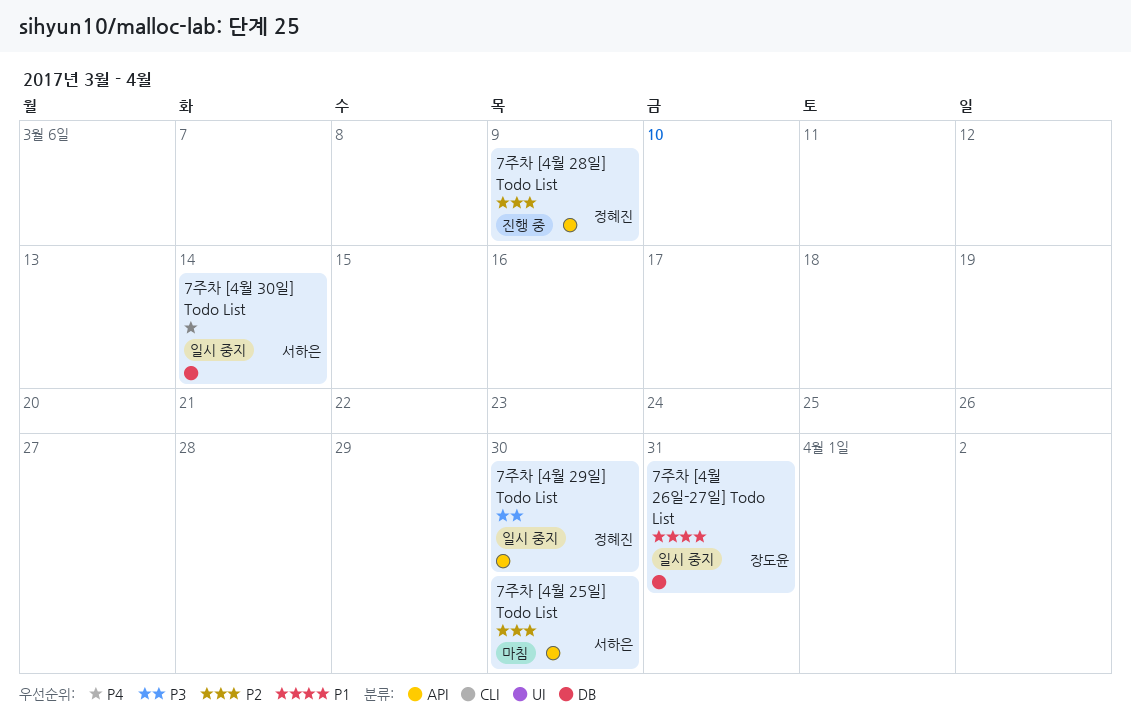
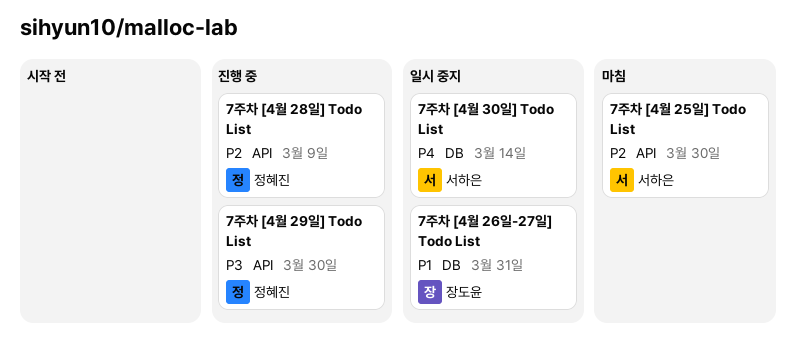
7주차 [4월 29일] Todo List, status: 일시 중지 -> 진행 중

